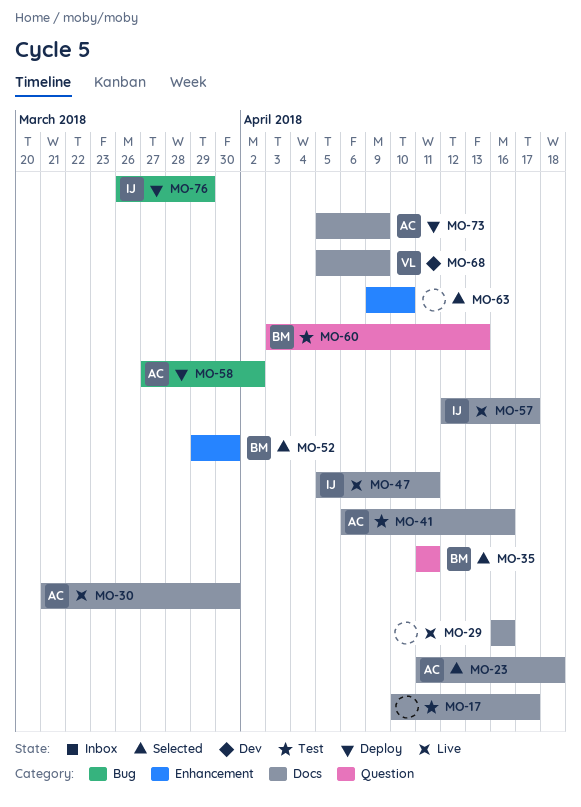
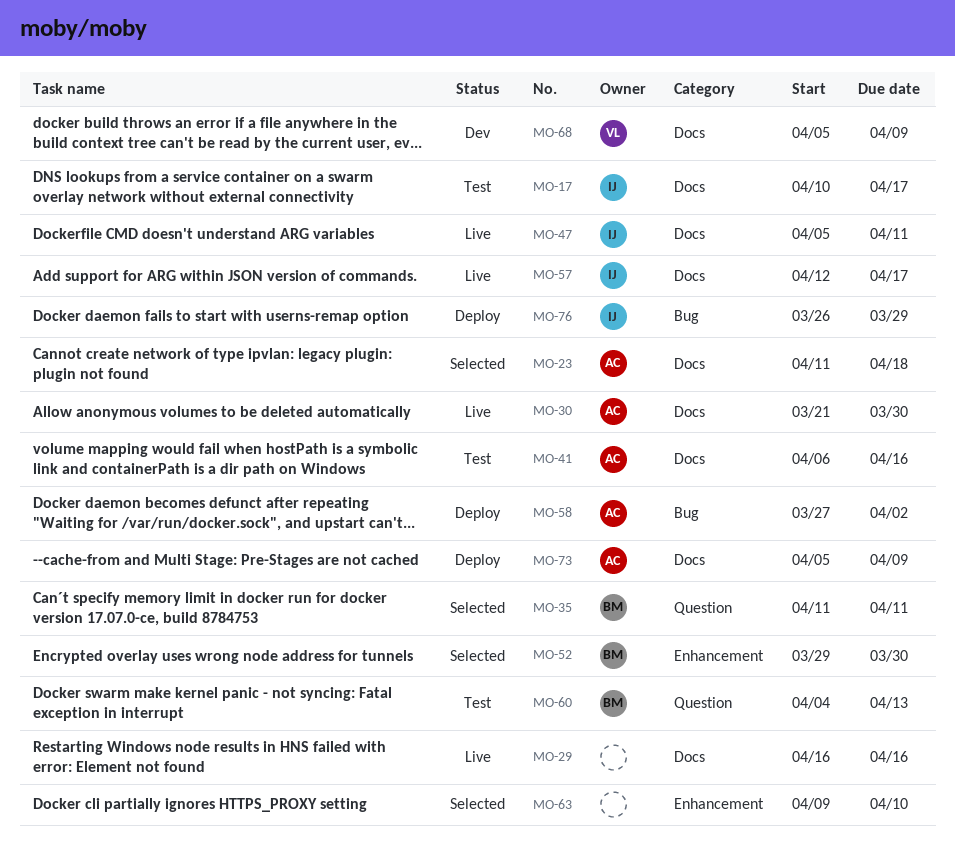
MO-17, owner: none -> IJ
MO-60, start: Apr 3 -> Apr 4

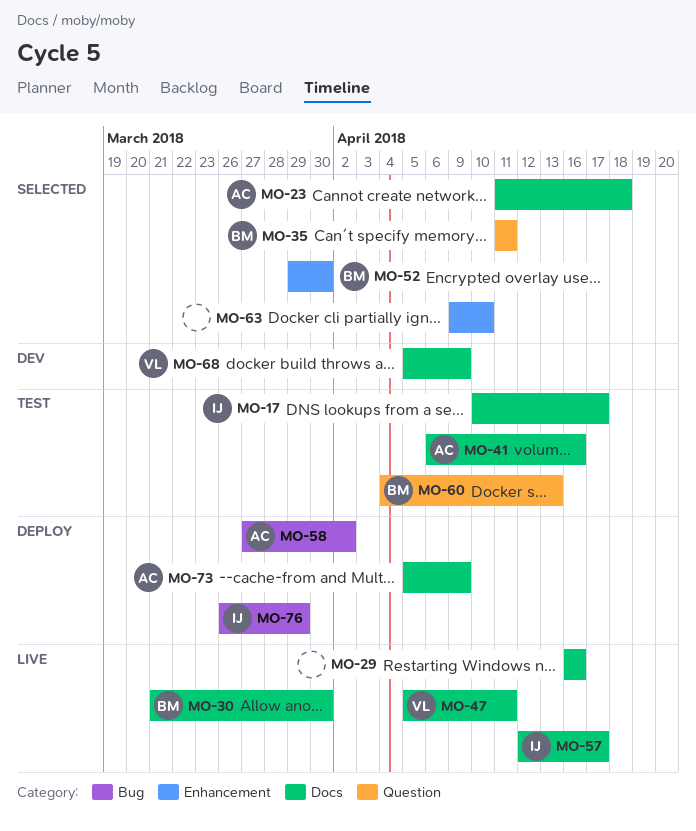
MO-30, owner: AC -> BM
MO-47, owner: IJ -> VL

